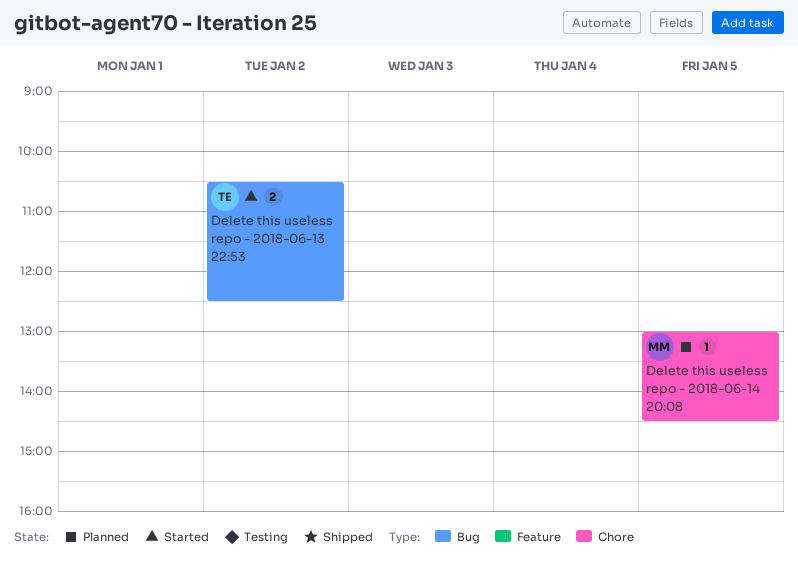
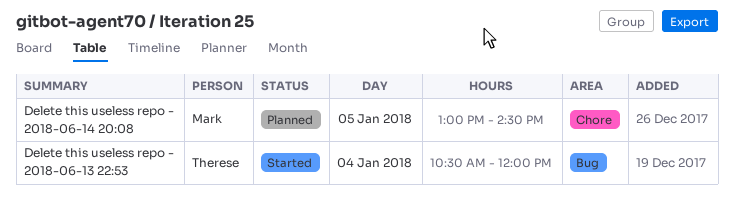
Delete this useless repo - 2018-06-13 22:53, day: Jan 2 -> Jan 4
Delete this useless repo - 2018-06-13 22:53, ends: 12:30 -> 12:00

